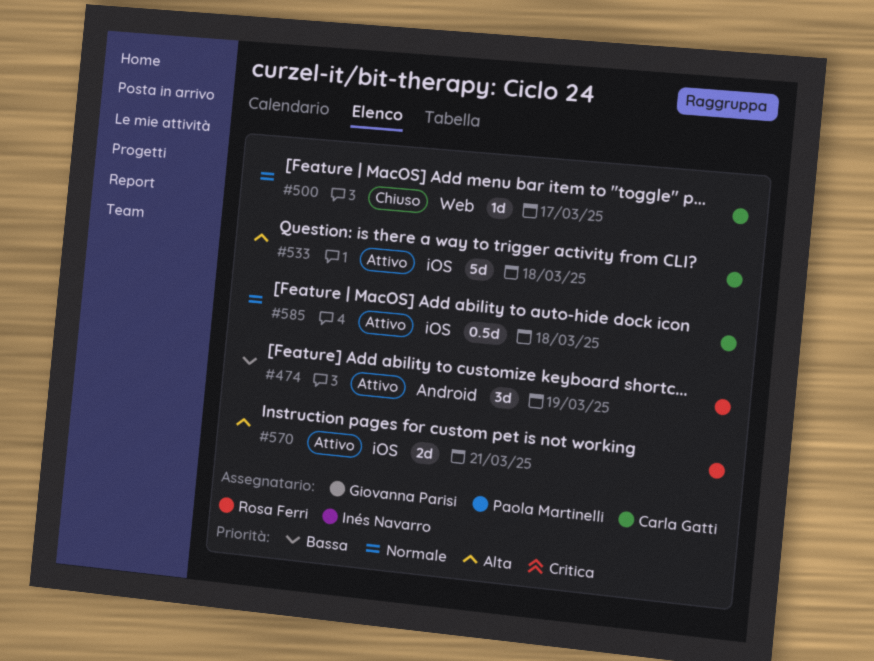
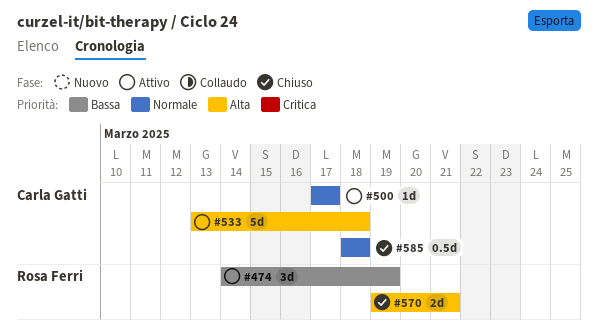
#500, status: Chiuso -> Attivo
#570, status: Attivo -> Chiuso
#585, status: Attivo -> Chiuso

